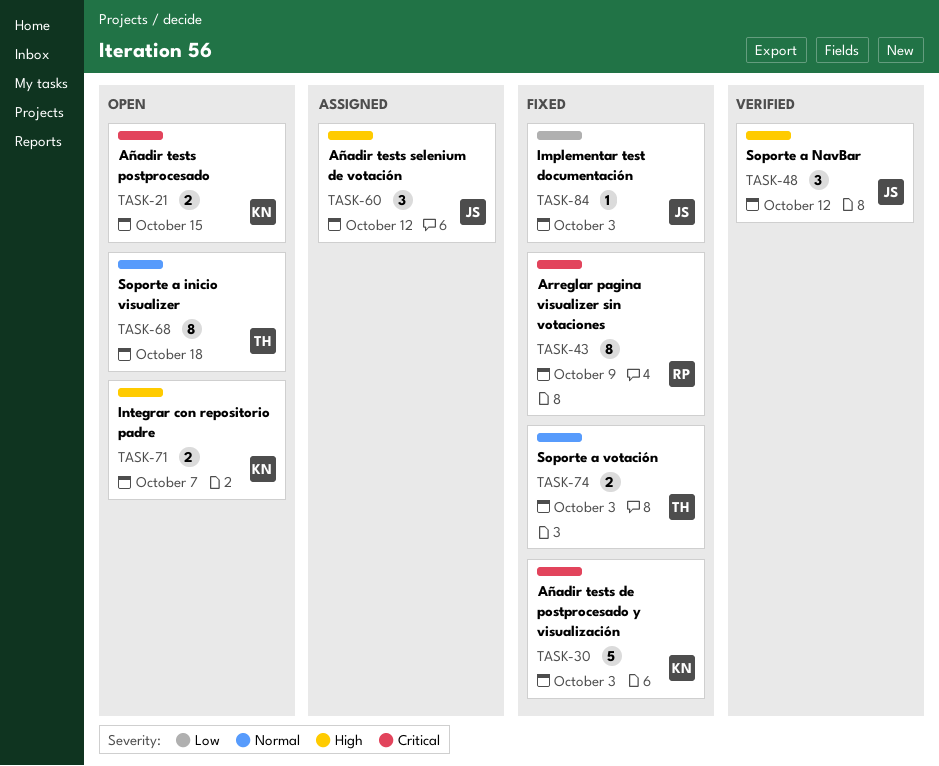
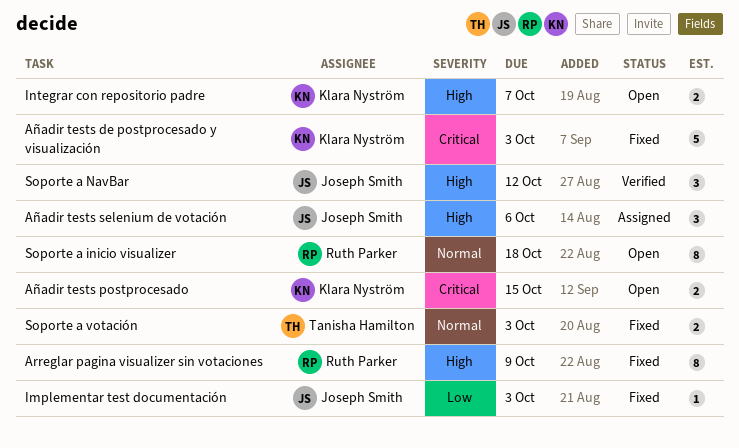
Arreglar pagina visualizer sin votaciones, priority: Critical -> High
Añadir tests selenium de votación, due: Oct 12 -> Oct 6
Soporte a inicio visualizer, owner: Tanisha Hamilton -> Ruth Parker

